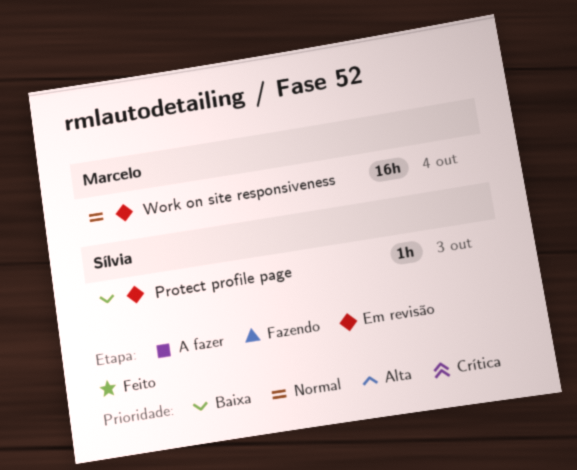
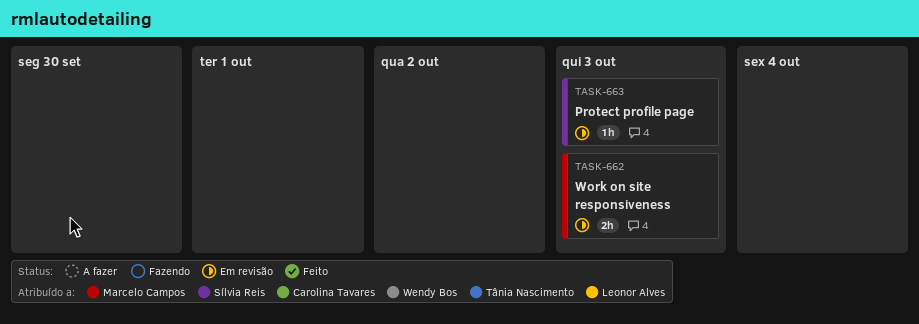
Work on site responsiveness, estimate: 16h -> 2h
Work on site responsiveness, due: Oct 4 -> Oct 3

